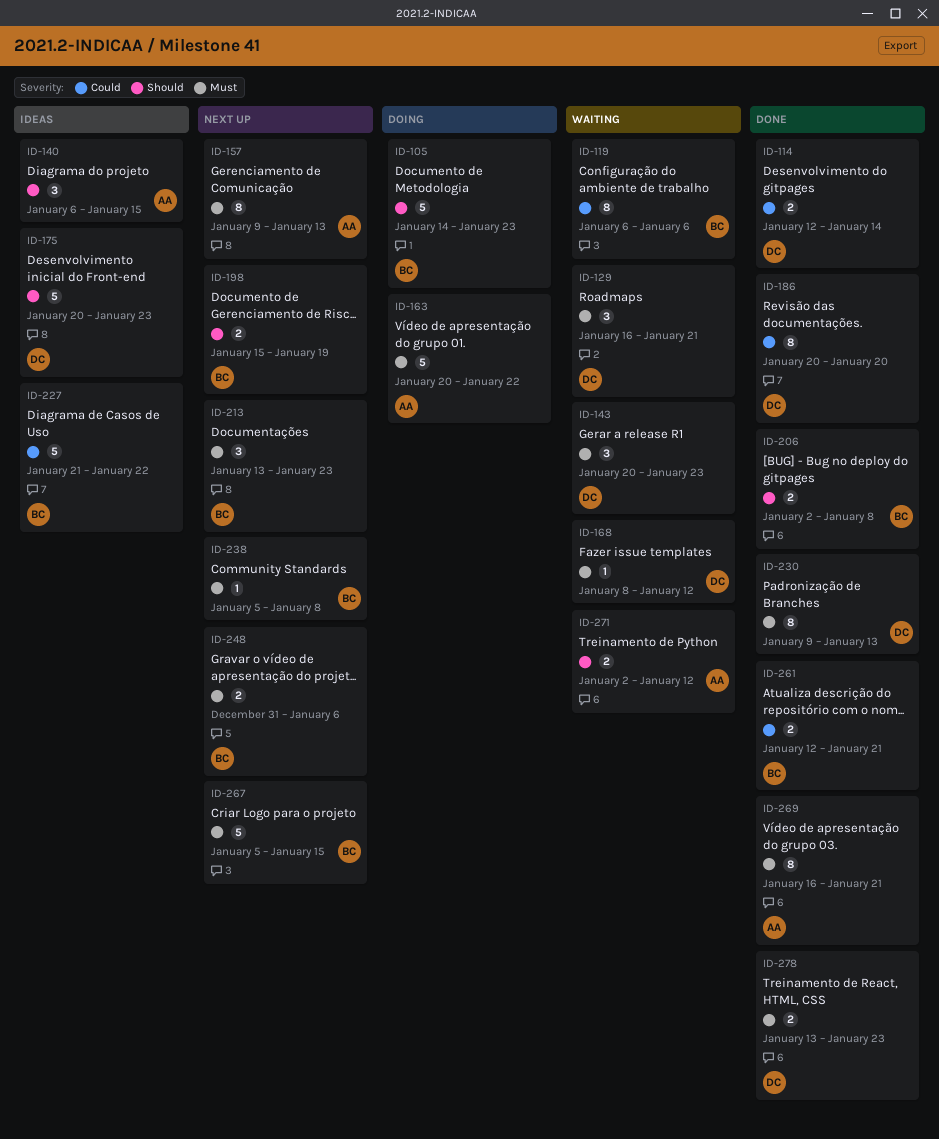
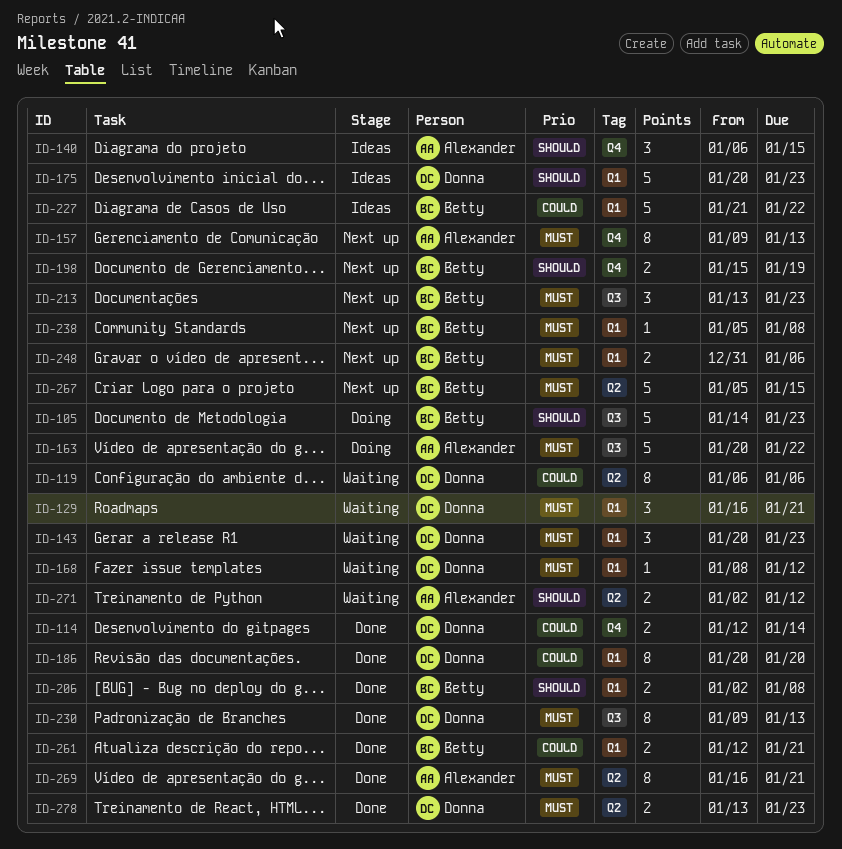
ID-119, owner: Betty -> Donna

